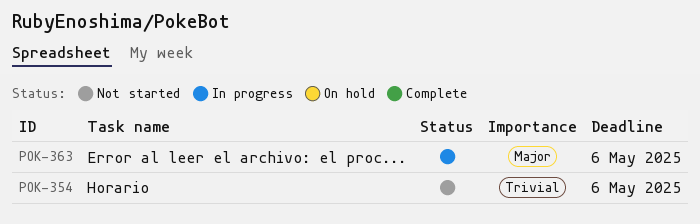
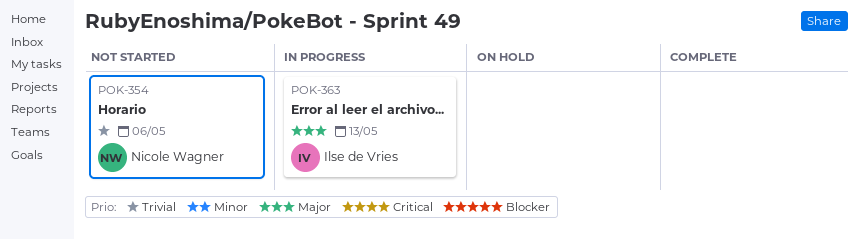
POK-363, due: May 6 -> May 13

